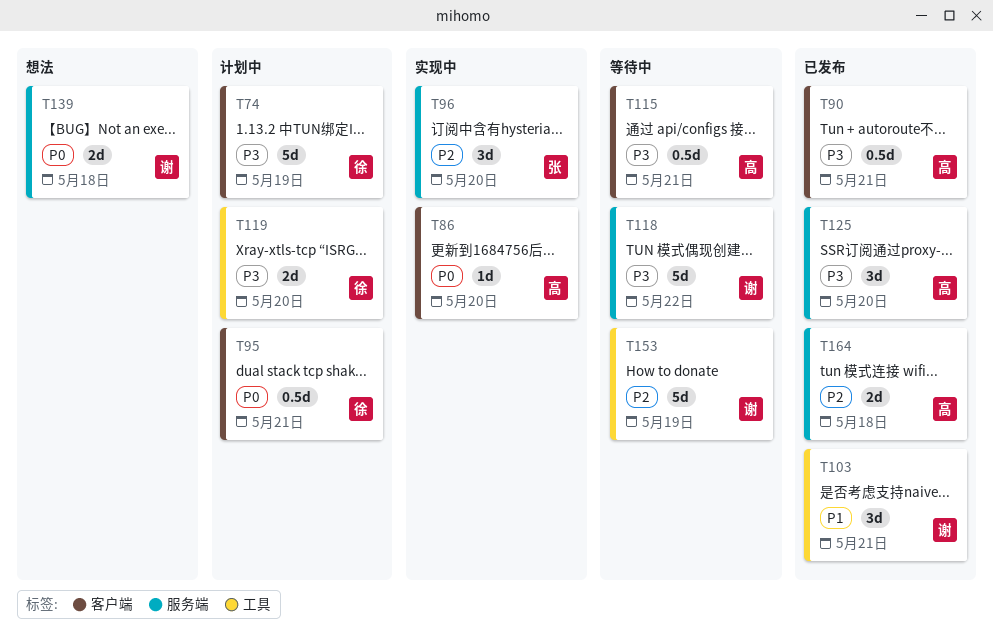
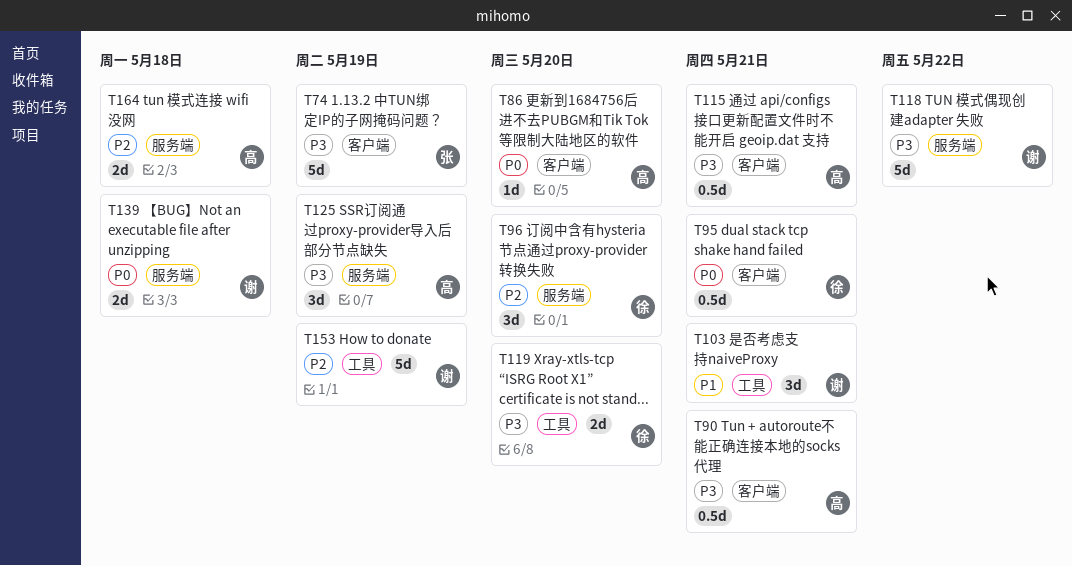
T74, owner: 徐 -> 张
T96, owner: 张 -> 徐
T125, due: May 20 -> May 19

